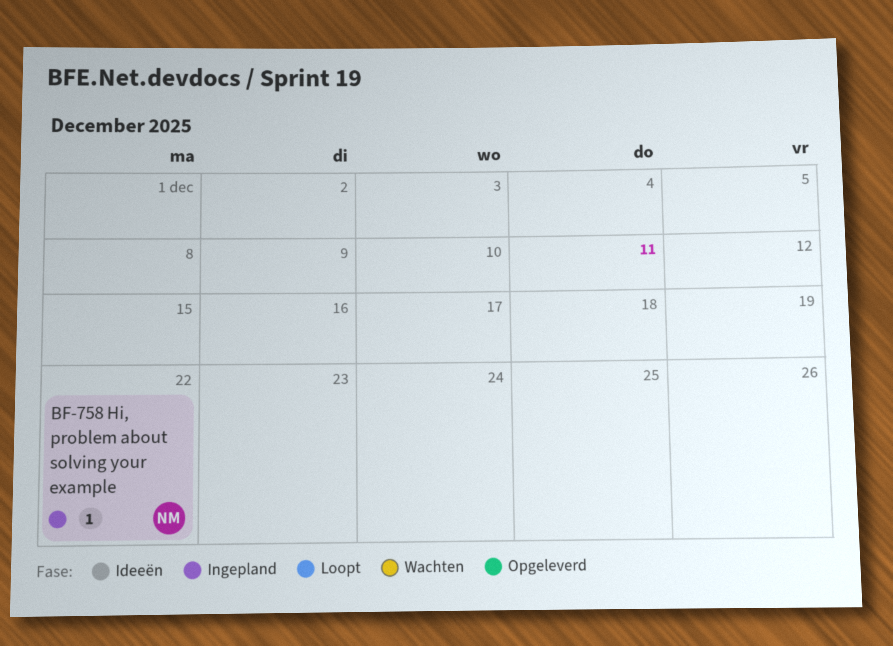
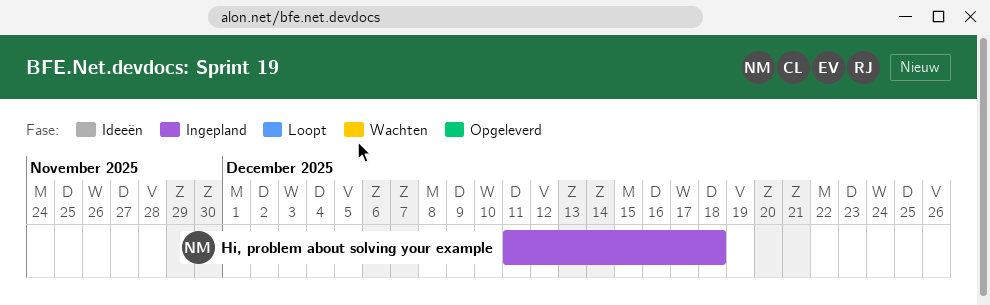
Hi, problem about solving your example, due: Dec 22 -> Dec 18

